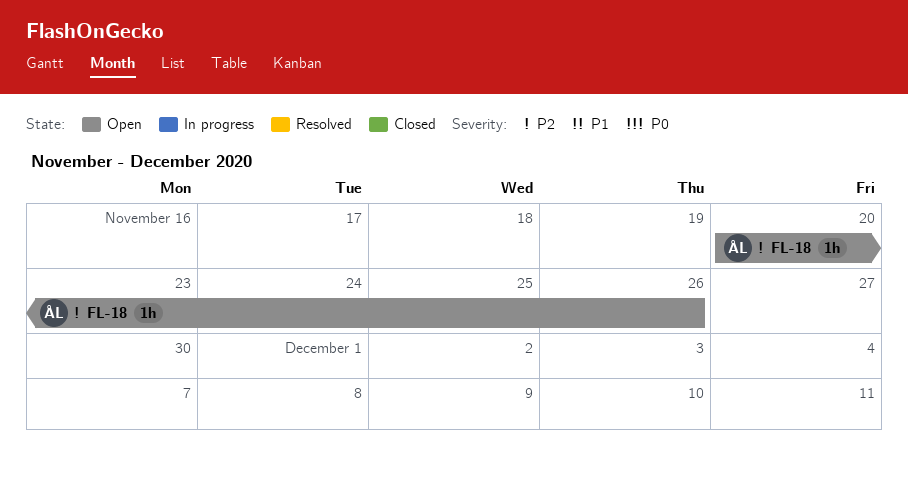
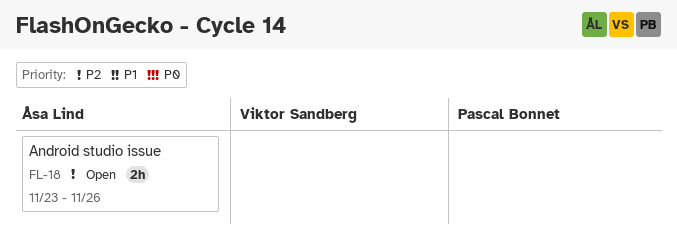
FL-18, estimate: 1h -> 2h
FL-18, start: Nov 20 -> Nov 23

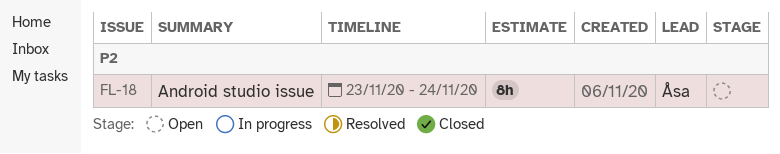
FL-18, estimate: 2h -> 8h
FL-18, due: Nov 26 -> Nov 24

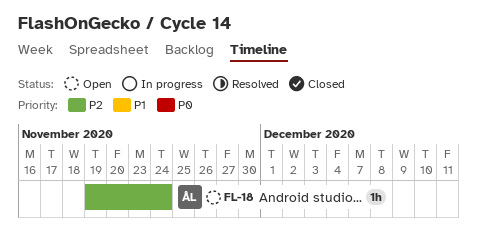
FL-18, estimate: 8h -> 1h
FL-18, start: Nov 23 -> Nov 19

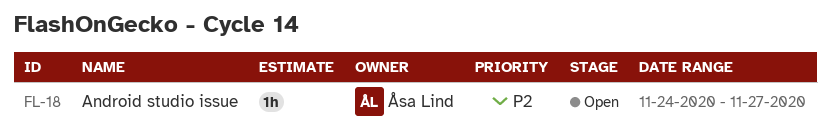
FL-18, start: Nov 19 -> Nov 24
FL-18, due: Nov 24 -> Nov 27

